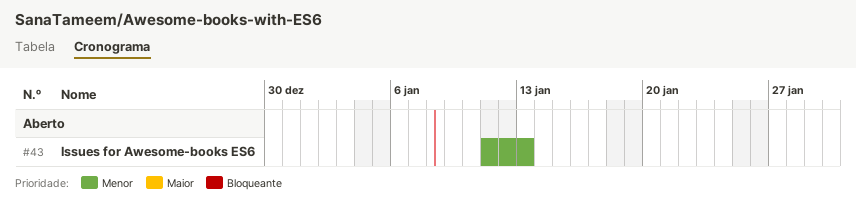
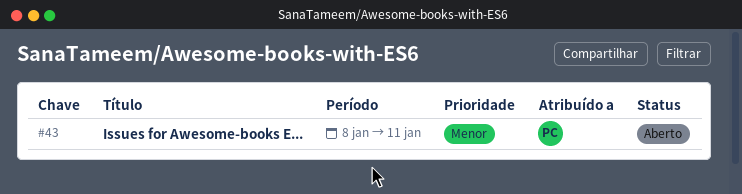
#43, start: Jan 11 -> Jan 8
#43, due: Jan 13 -> Jan 11

